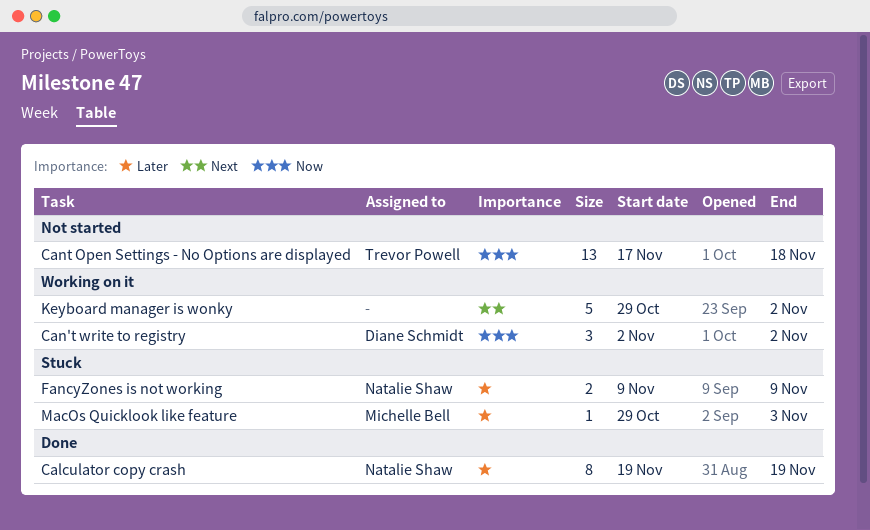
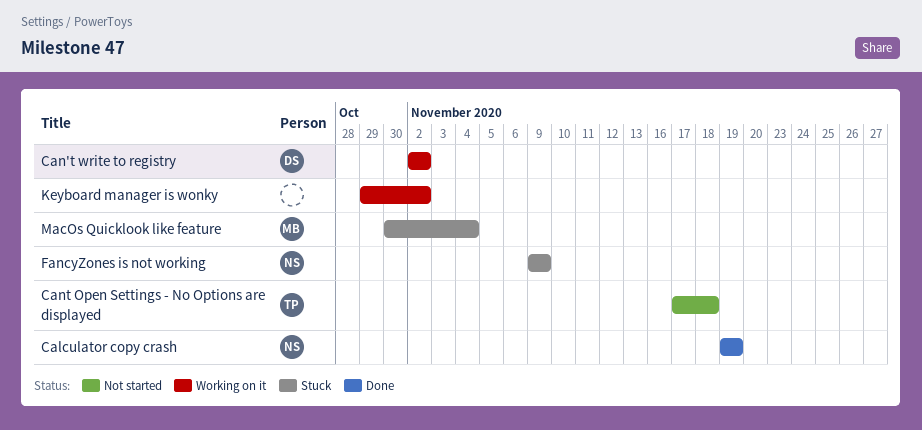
MacOs Quicklook like feature, start: Oct 29 -> Oct 30
MacOs Quicklook like feature, due: Nov 3 -> Nov 4

